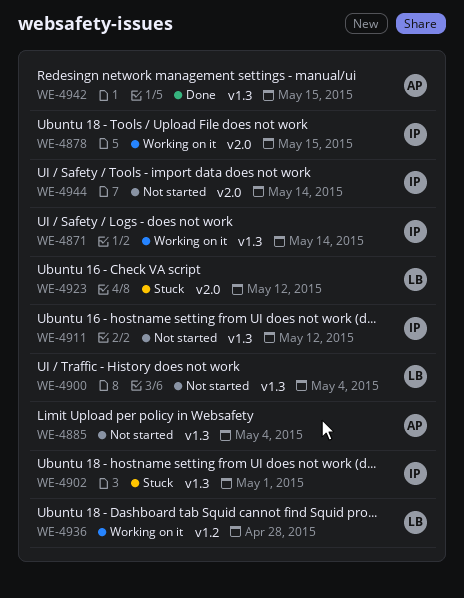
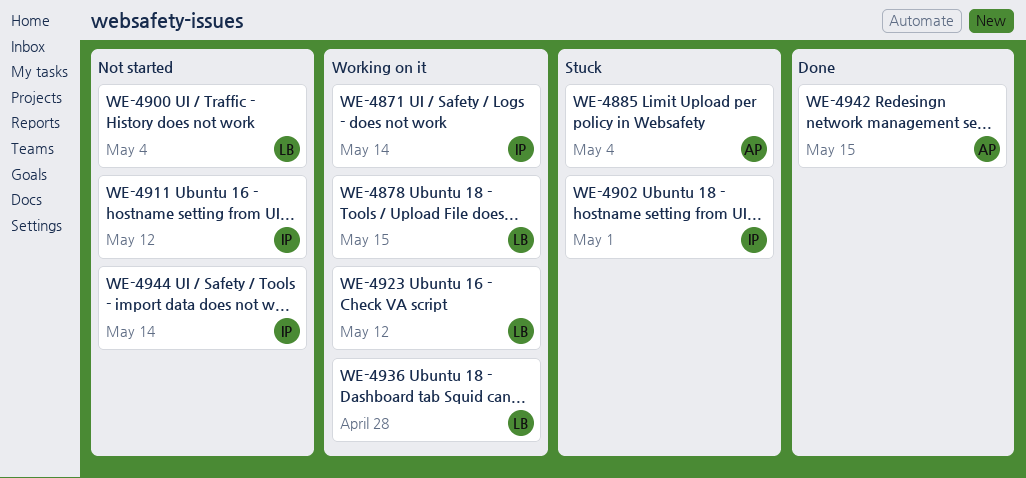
WE-4878, owner: IP -> LB
WE-4885, status: Not started -> Stuck
WE-4923, status: Stuck -> Working on it

